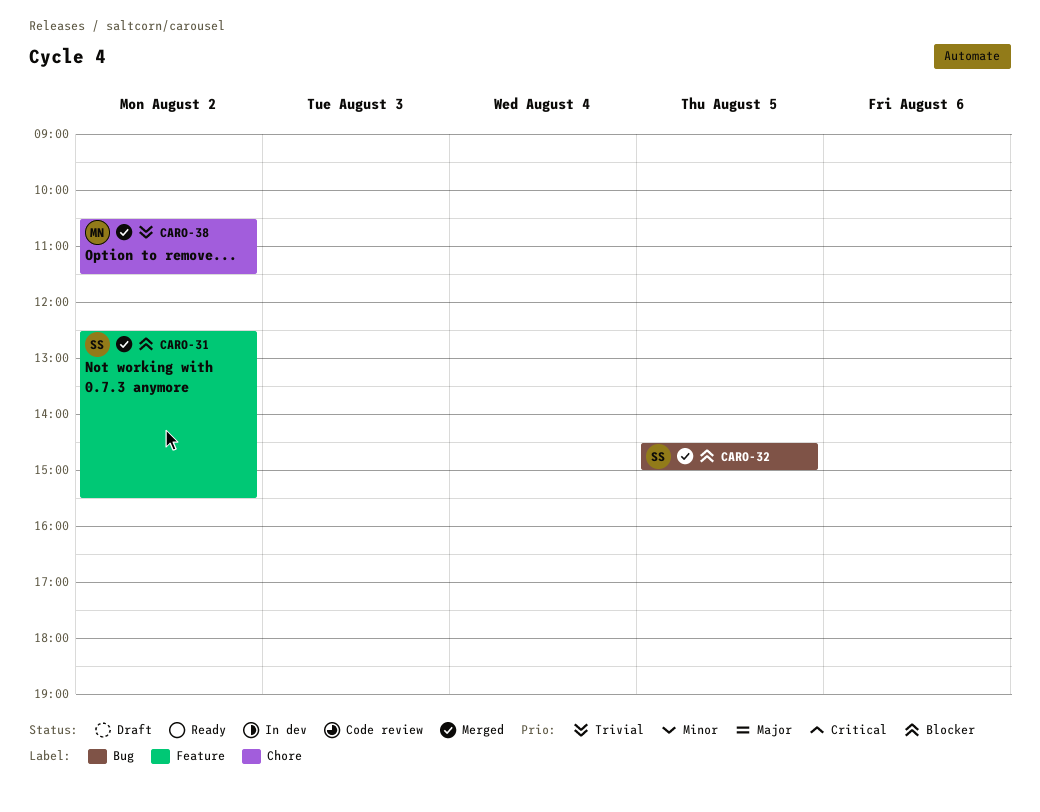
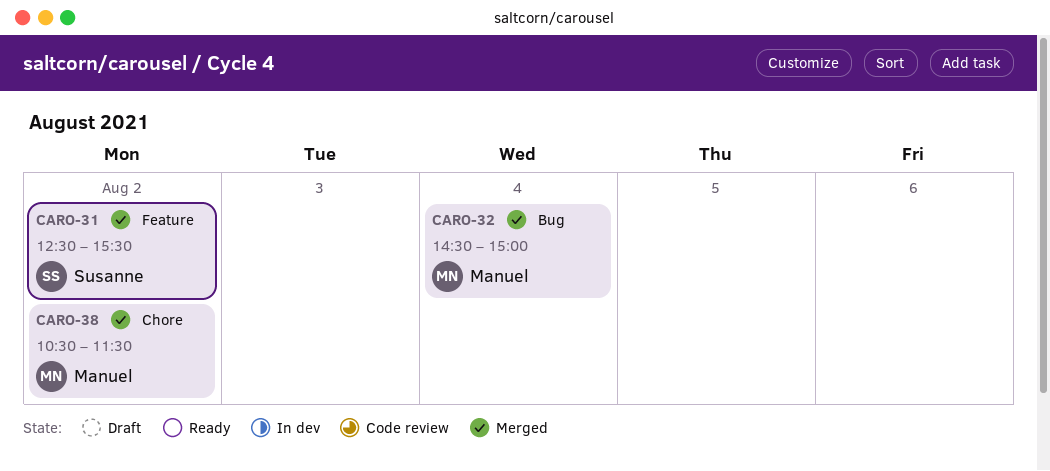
CARO-32, owner: Susanne -> Manuel
CARO-32, day: Aug 5 -> Aug 4

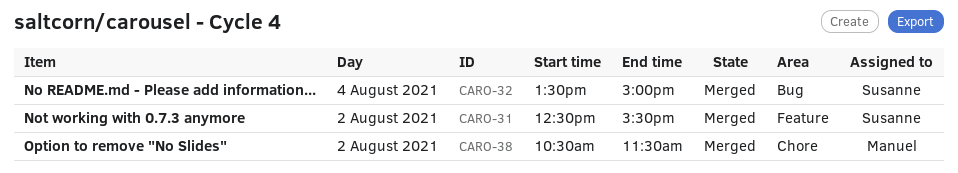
CARO-32, owner: Manuel -> Susanne
CARO-32, begins: 14:30 -> 13:30

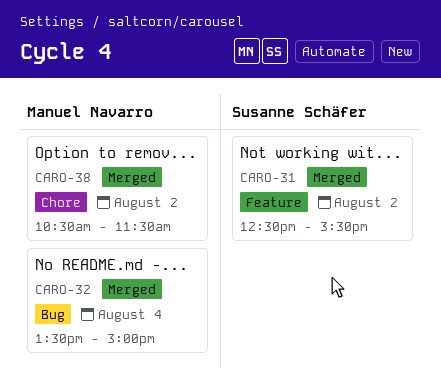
CARO-32, owner: Susanne Schäfer -> Manuel Navarro

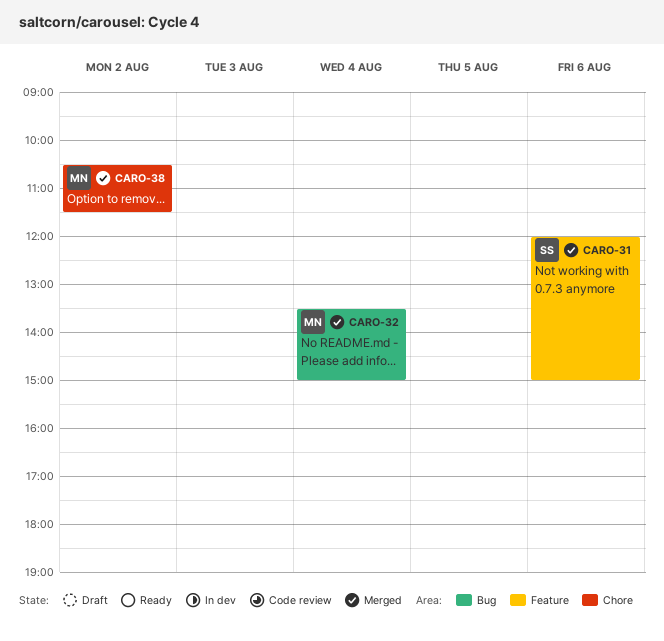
CARO-31, day: Aug 2 -> Aug 6
CARO-31, begins: 12:30 -> 12:00
CARO-31, ends: 15:30 -> 15:00

